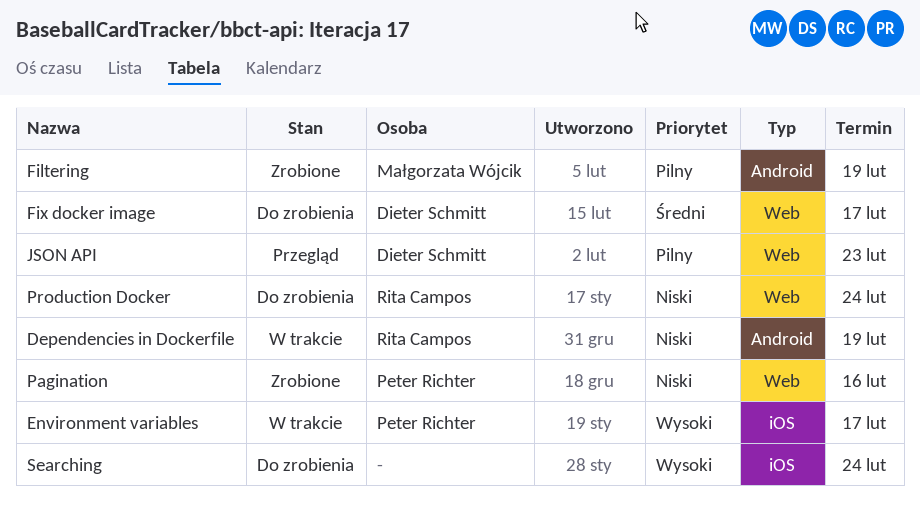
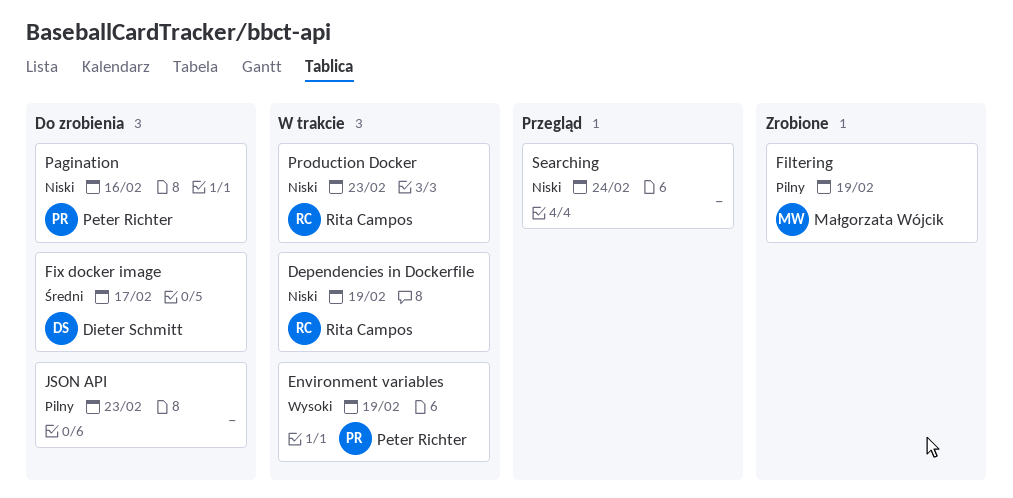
Environment variables, due: Feb 17 -> Feb 19
JSON API, status: Przegląd -> Do zrobienia
JSON API, owner: Dieter Schmitt -> none
Pagination, status: Zrobione -> Do zrobienia
Production Docker, status: Do zrobienia -> W trakcie
Production Docker, due: Feb 24 -> Feb 23
Searching, status: Do zrobienia -> Przegląd
Searching, priority: Wysoki -> Niski

